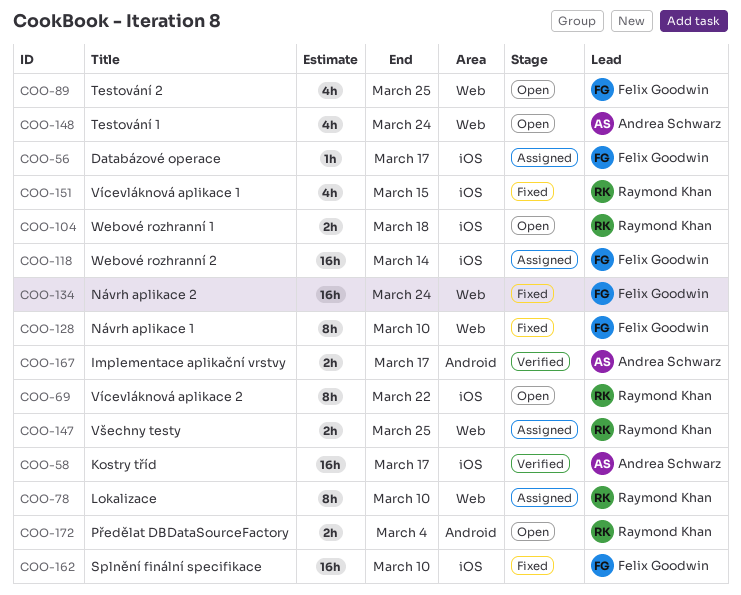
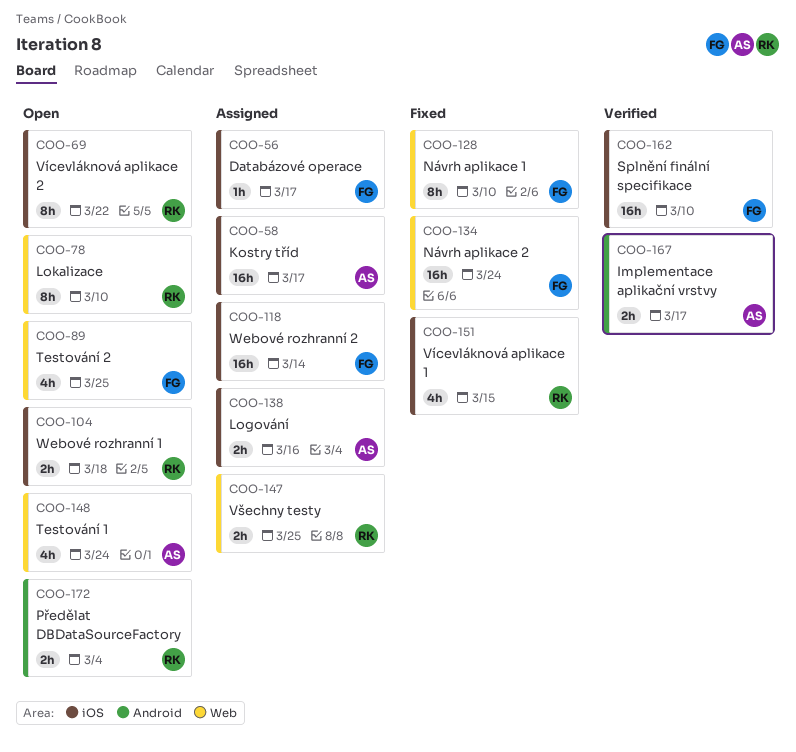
COO-58, status: Verified -> Assigned
COO-78, status: Assigned -> Open
COO-138: none -> present
COO-162, status: Fixed -> Verified

